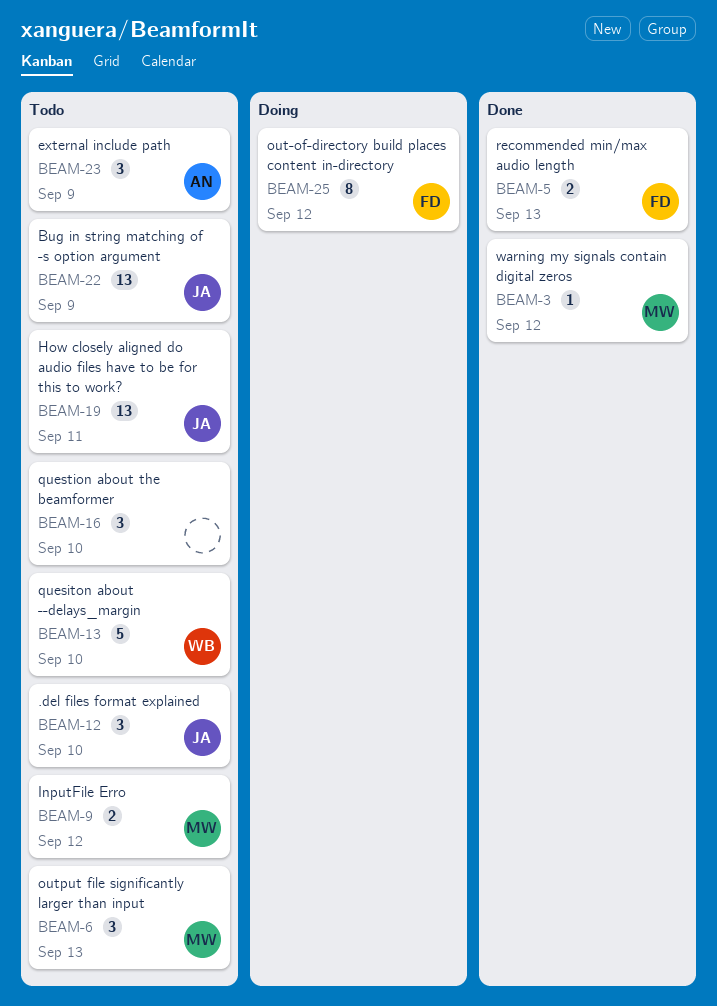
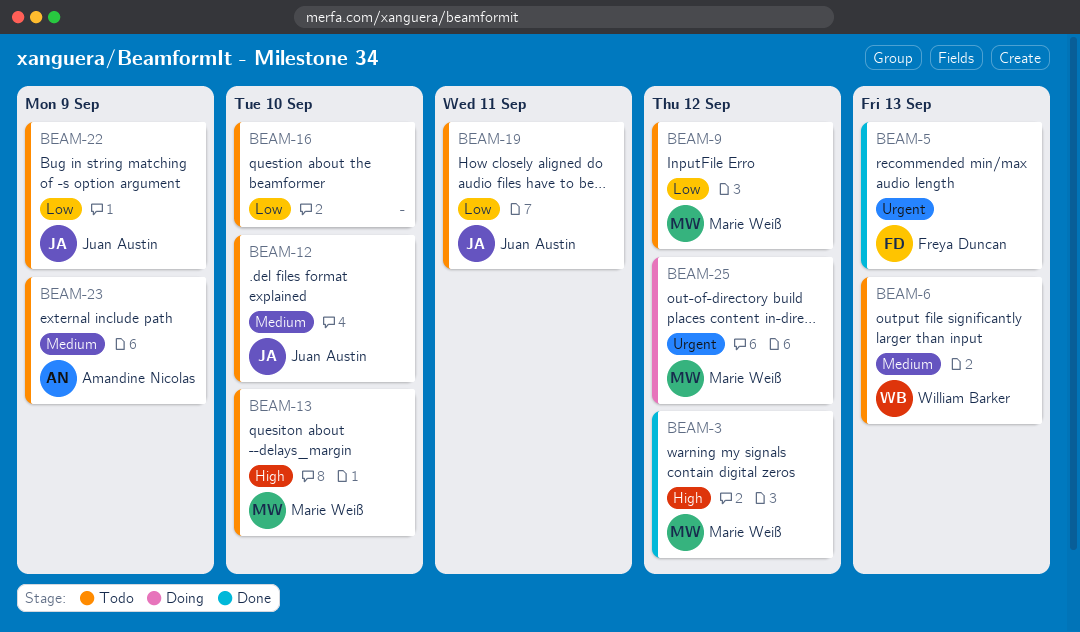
BEAM-6, owner: Marie Weiß -> William Barker
BEAM-13, owner: William Barker -> Marie Weiß
BEAM-25, owner: Freya Duncan -> Marie Weiß

